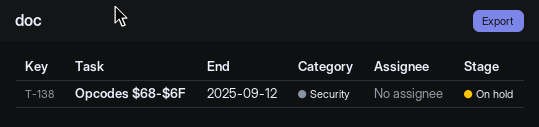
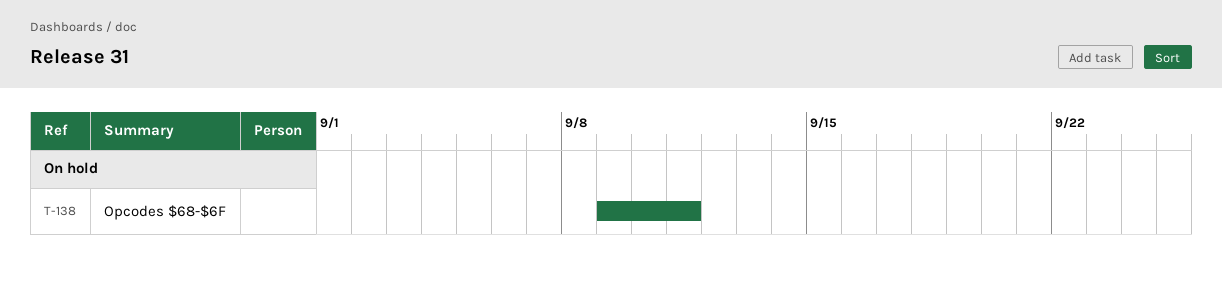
T-138, due: Sep 12 -> Sep 11

